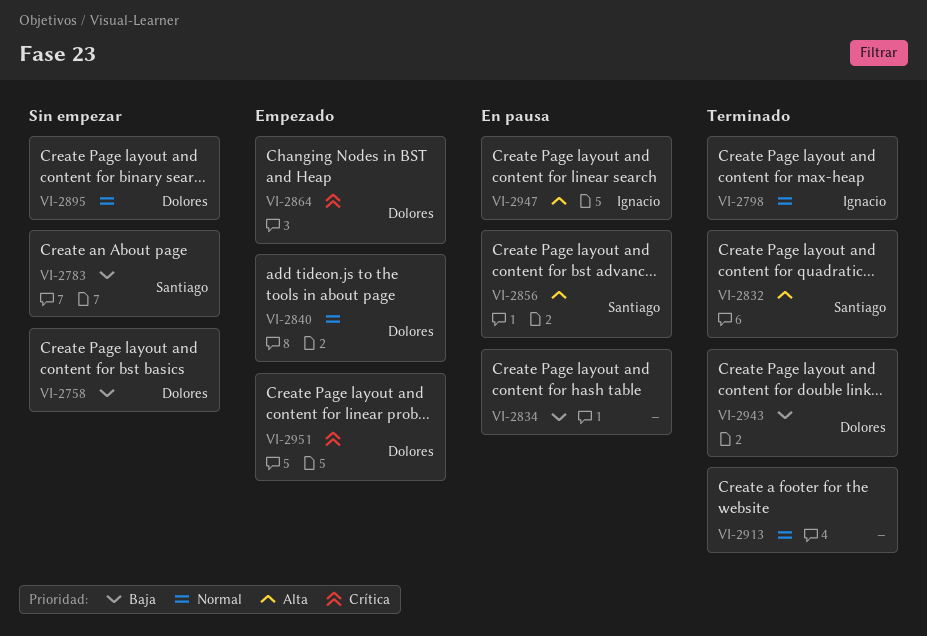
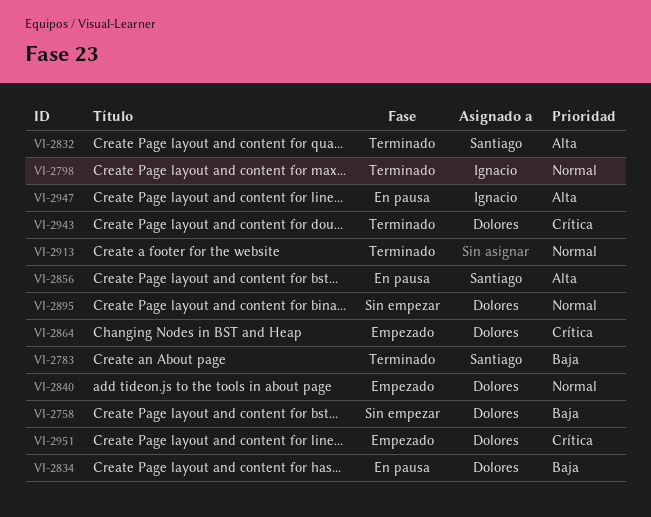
VI-2783, status: Sin empezar -> Terminado
VI-2834, owner: none -> Dolores
VI-2943, priority: Baja -> Crítica

